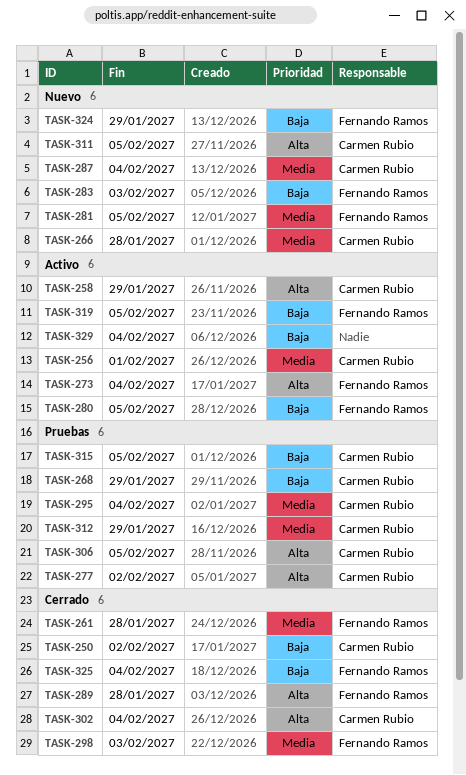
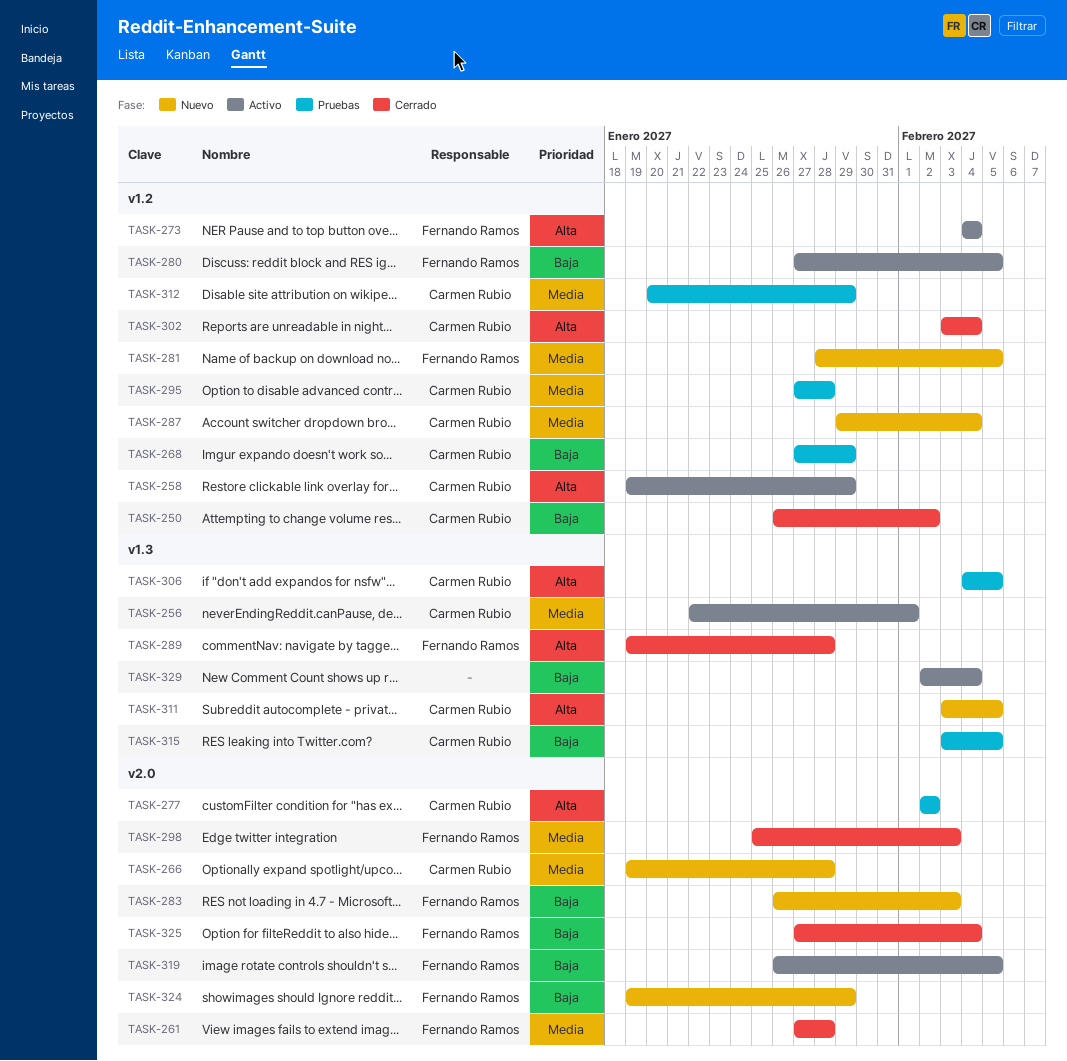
TASK-295, due: Feb 4 -> Jan 28

